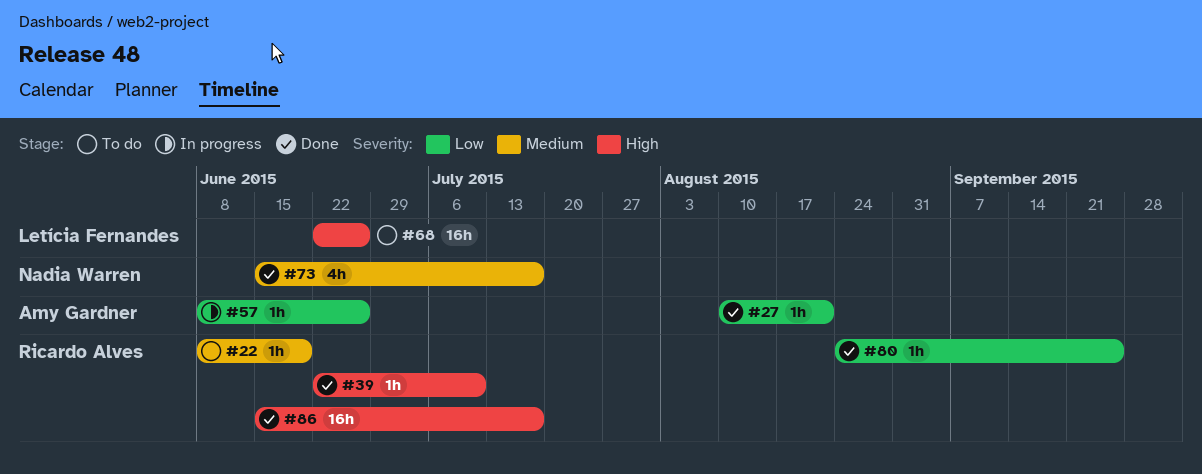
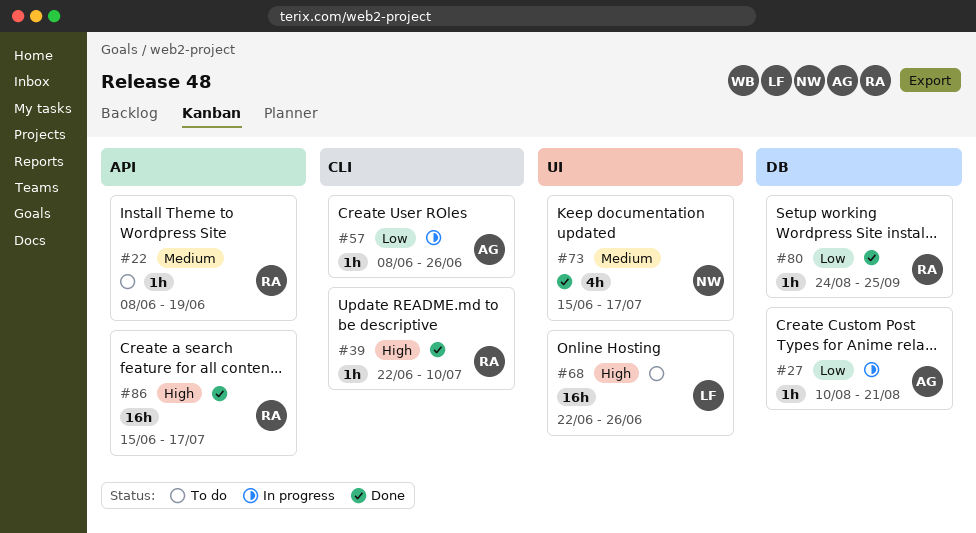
#27, status: Done -> In progress

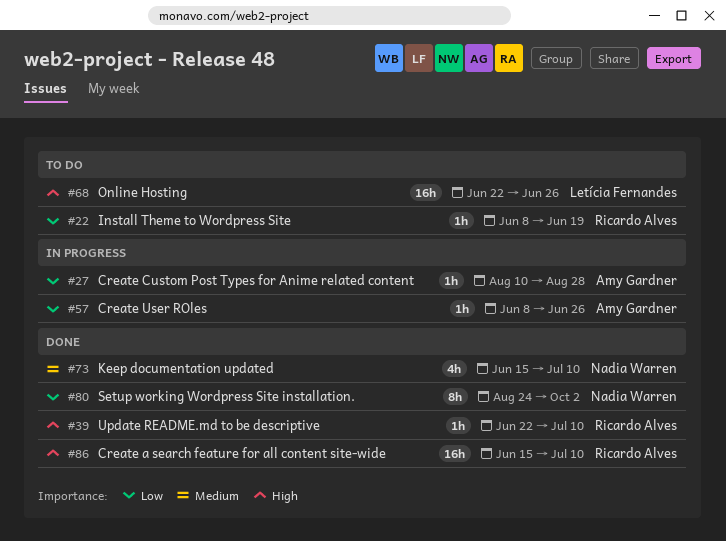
#22, priority: Medium -> Low
#27, due: Aug 21 -> Aug 28
#73, due: Jul 17 -> Jul 10
#80, owner: Ricardo Alves -> Nadia Warren
#80, estimate: 1h -> 8h
#80, due: Sep 25 -> Oct 2
#86, due: Jul 17 -> Jul 10

